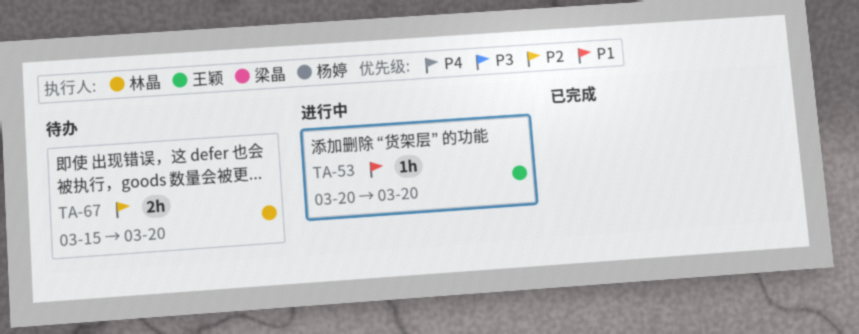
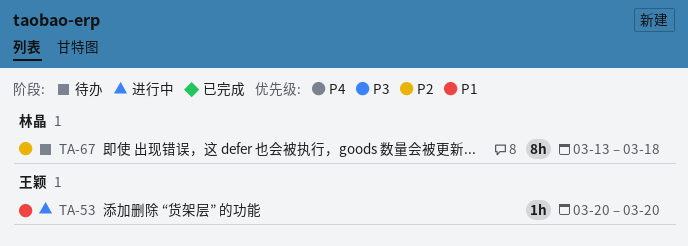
TA-67, estimate: 2h -> 8h
TA-67, start: Mar 15 -> Mar 13
TA-67, due: Mar 20 -> Mar 18

